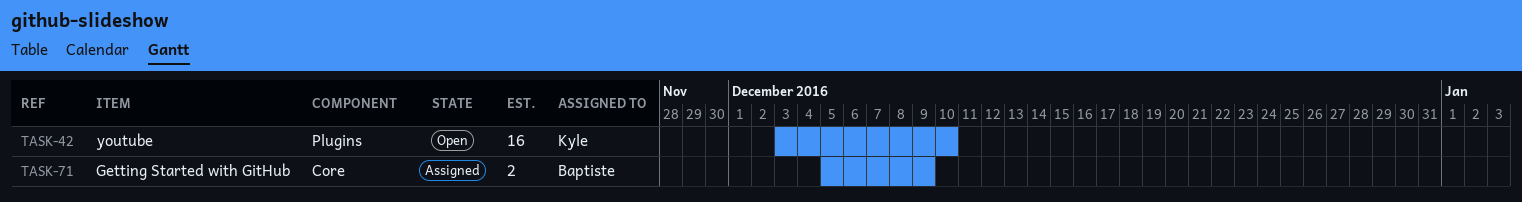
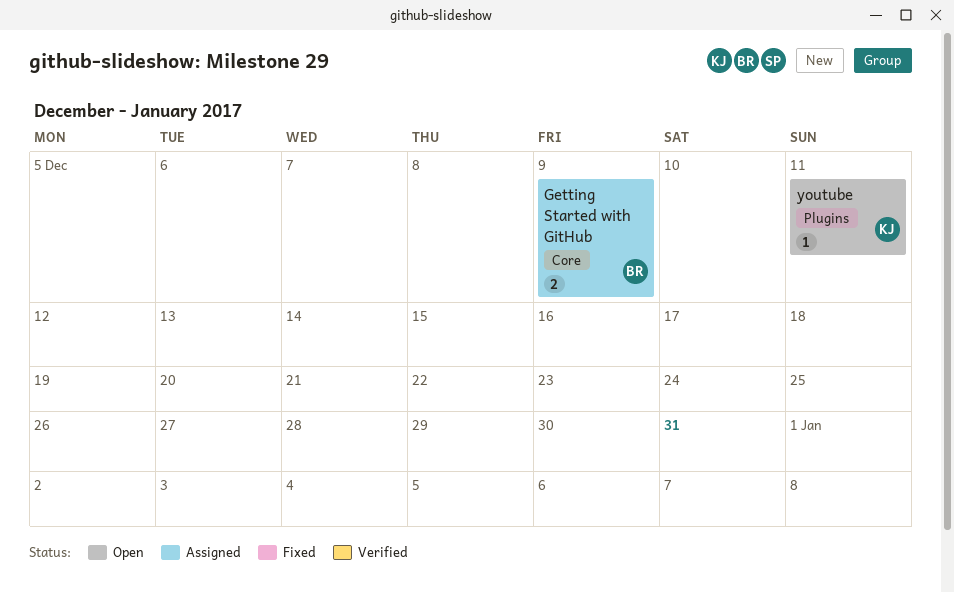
youtube, estimate: 16 -> 1
youtube, due: Dec 10 -> Dec 11

